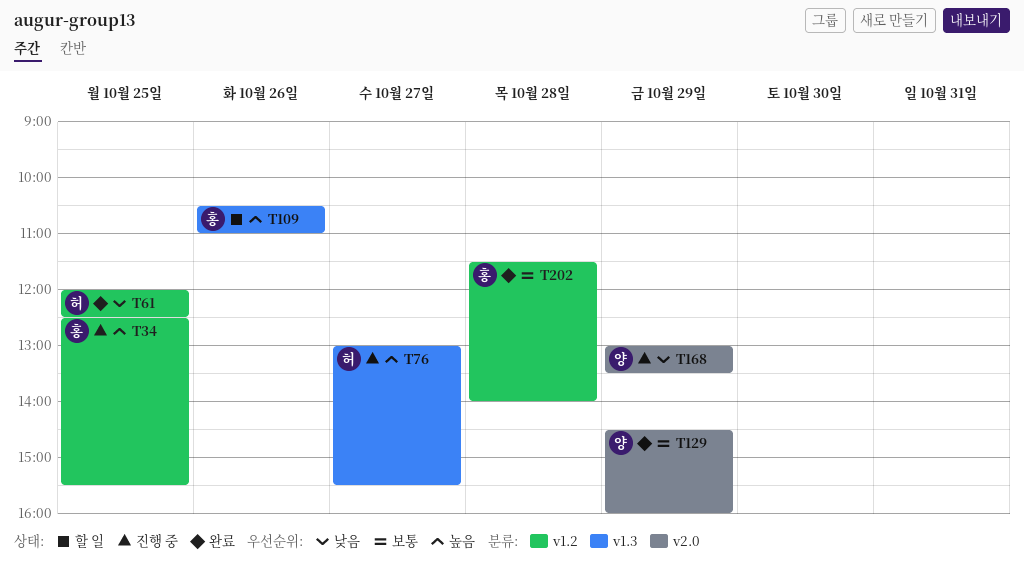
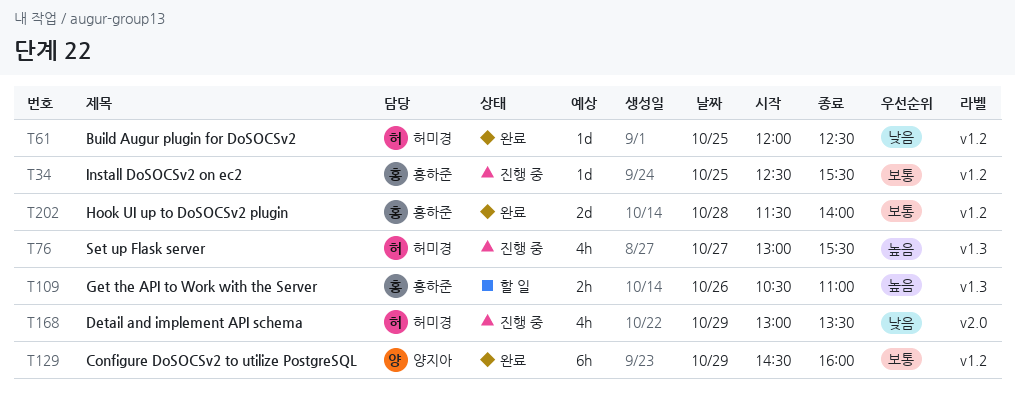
T34, priority: 높음 -> 보통
T129, label: v2.0 -> v1.2
T168, owner: 양지아 -> 허미경

